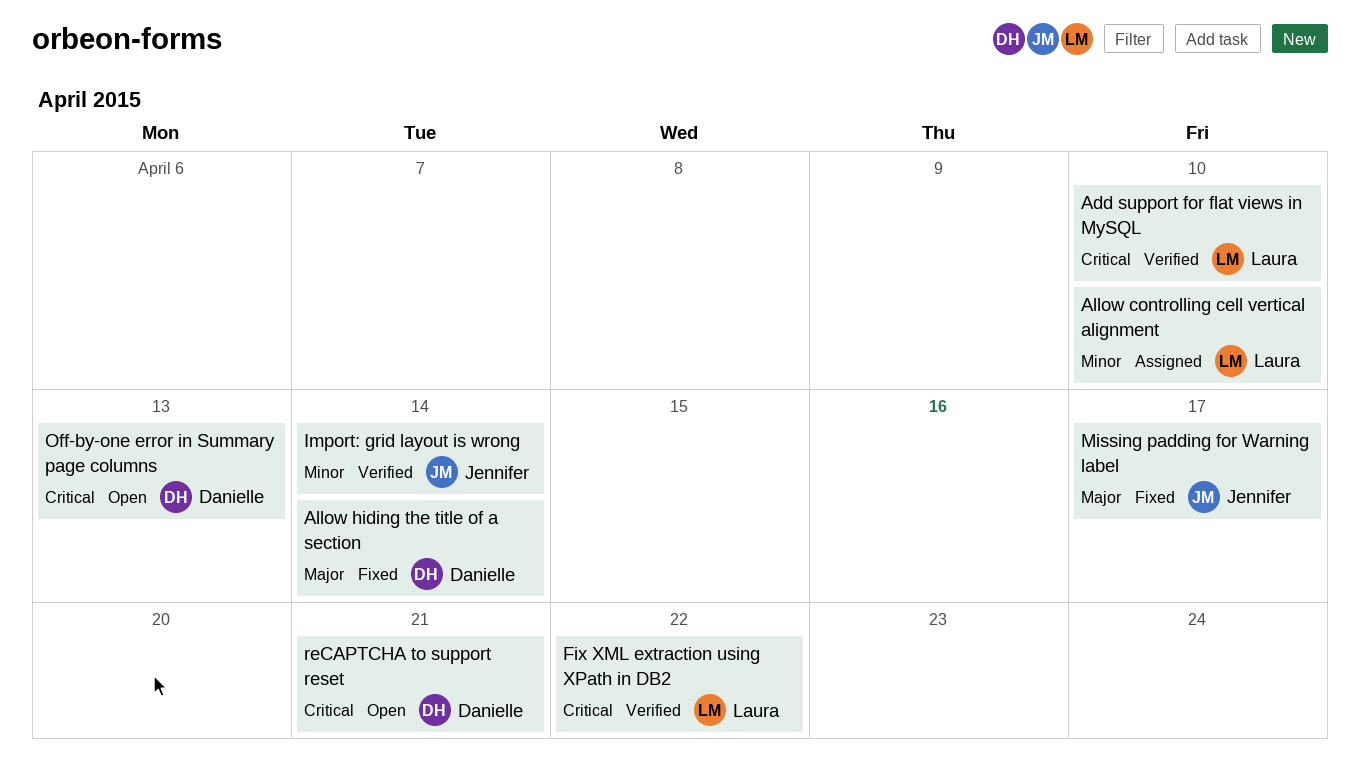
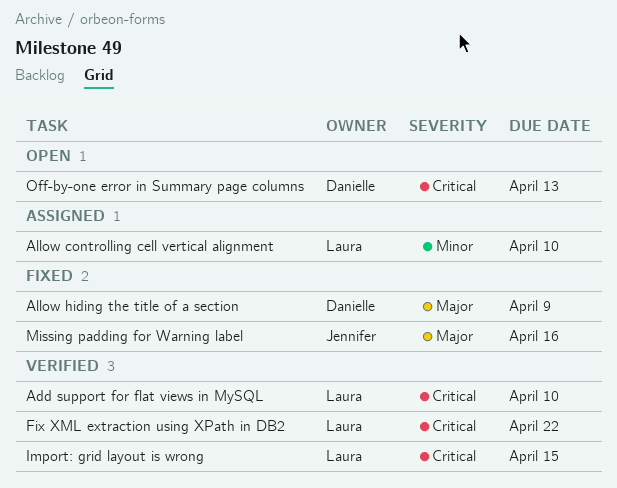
Allow hiding the title of a section, due: Apr 14 -> Apr 9
Import: grid layout is wrong, owner: Jennifer -> Laura
Import: grid layout is wrong, priority: Minor -> Critical
Import: grid layout is wrong, due: Apr 14 -> Apr 15
Missing padding for Warning label, due: Apr 17 -> Apr 16
reCAPTCHA to support reset: present -> none

